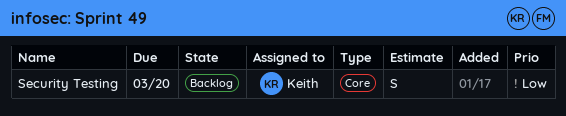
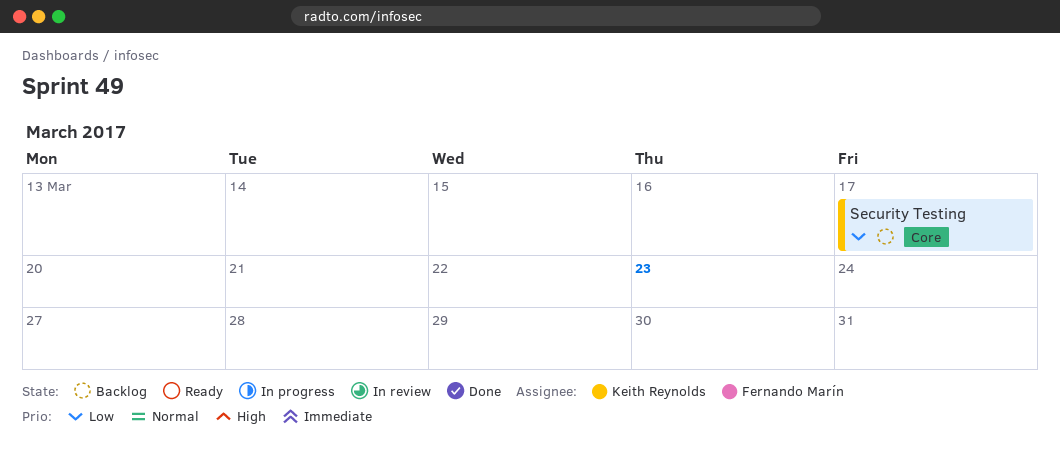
Security Testing, due: Mar 20 -> Mar 17

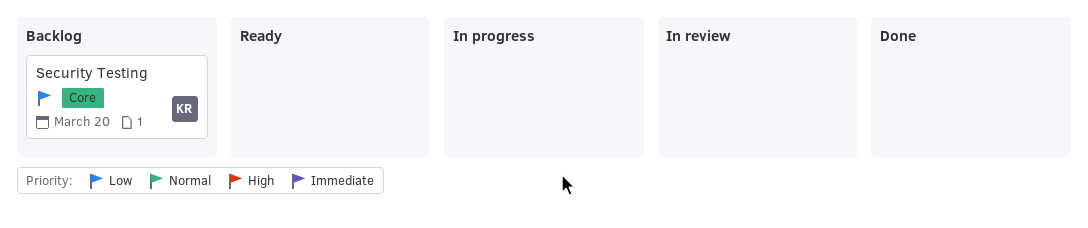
Security Testing, due: Mar 17 -> Mar 20

